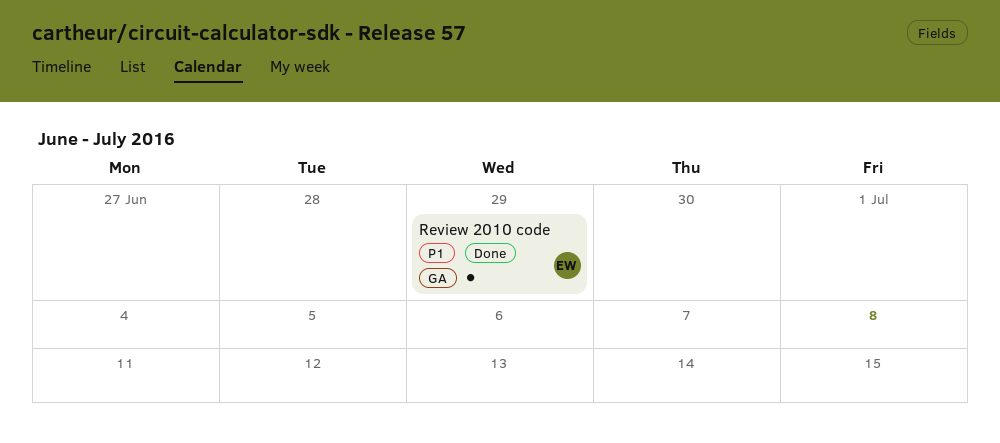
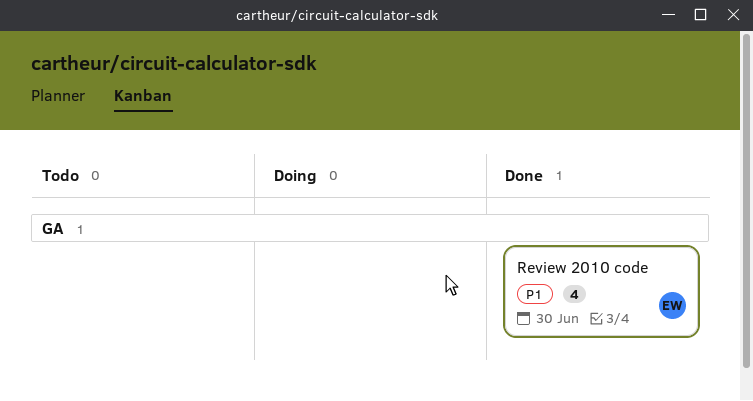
Review 2010 code, estimate: 1 -> 4
Review 2010 code, due: Jun 29 -> Jun 30

